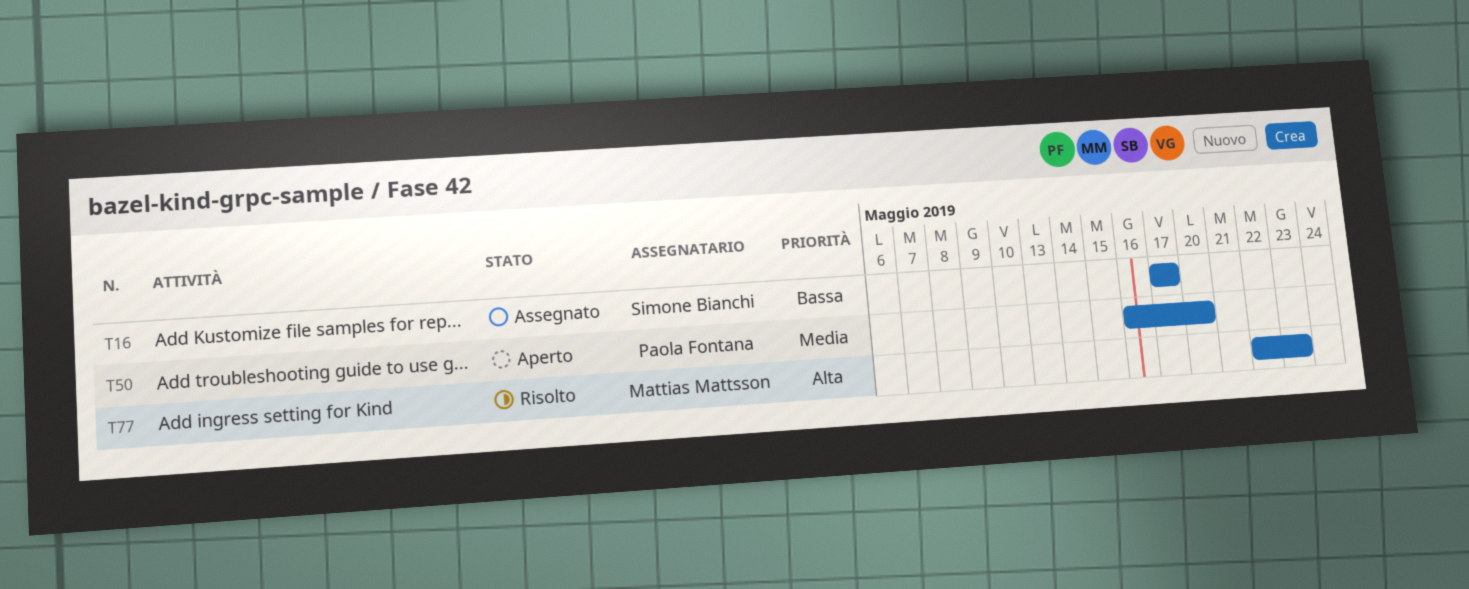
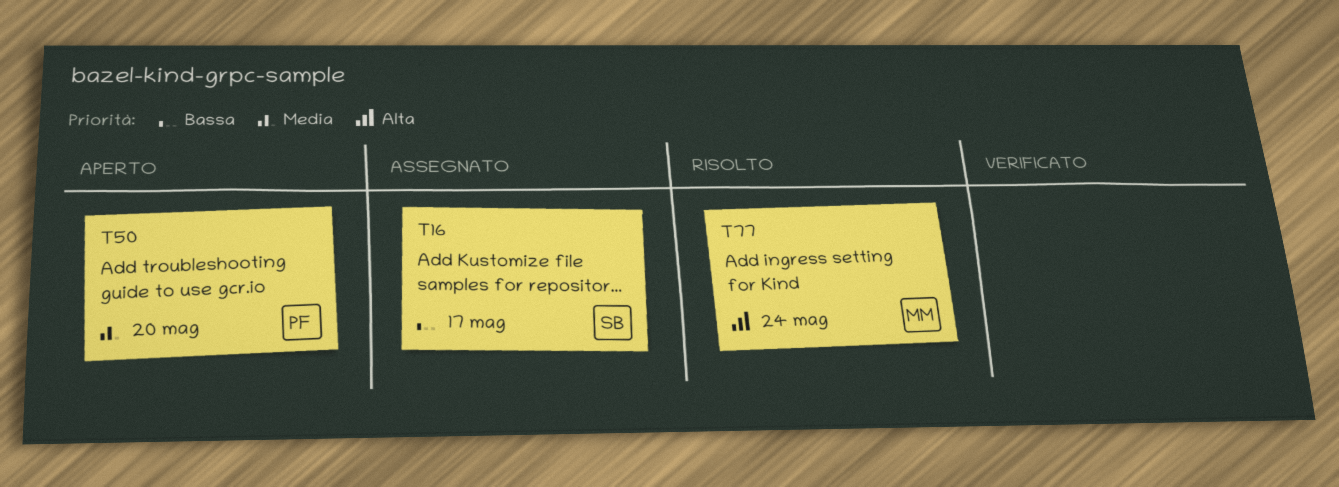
T77, due: May 23 -> May 24

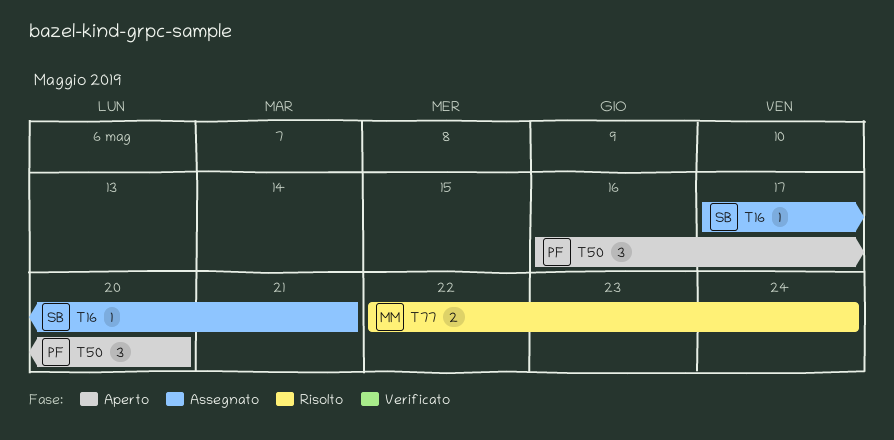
T16, due: May 17 -> May 21

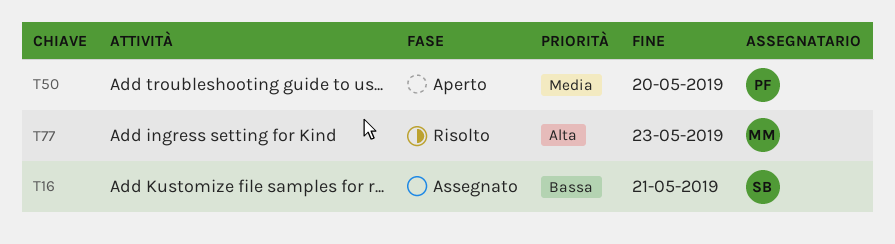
T77, due: May 24 -> May 23

